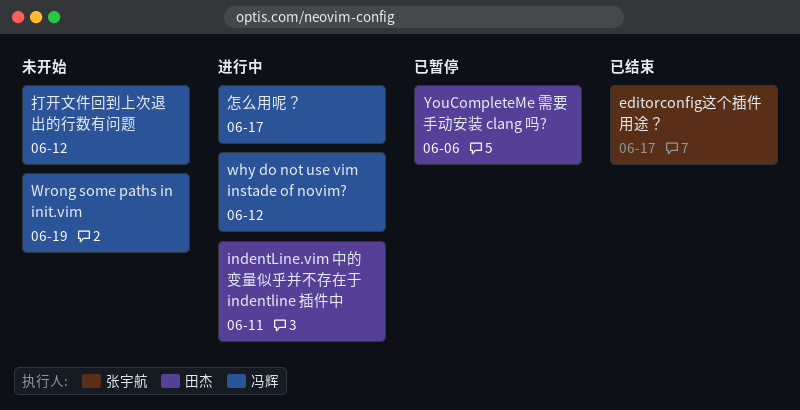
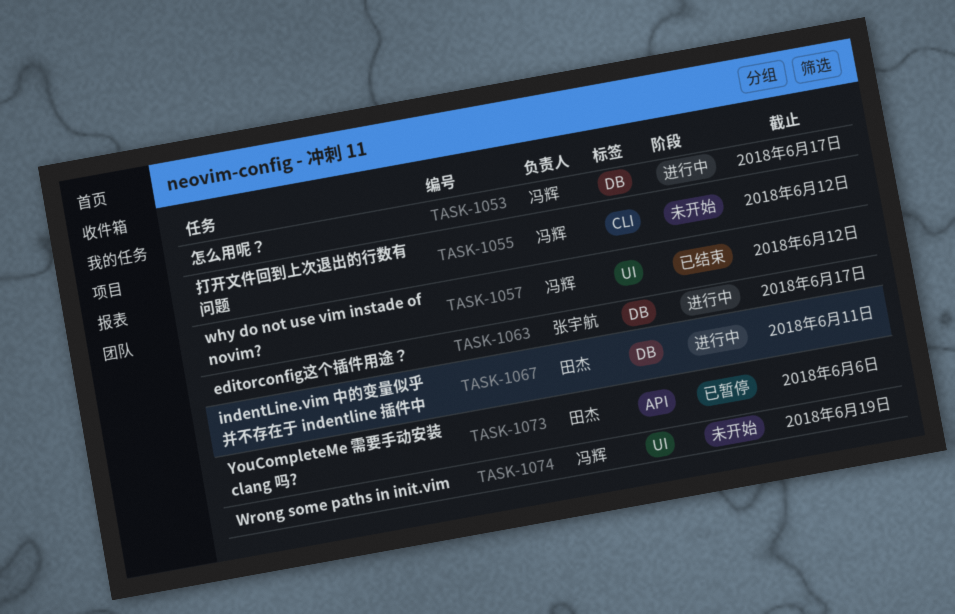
editorconfig这个插件用途？, status: 已结束 -> 进行中
why do not use vim instade of novim?, status: 进行中 -> 已结束

